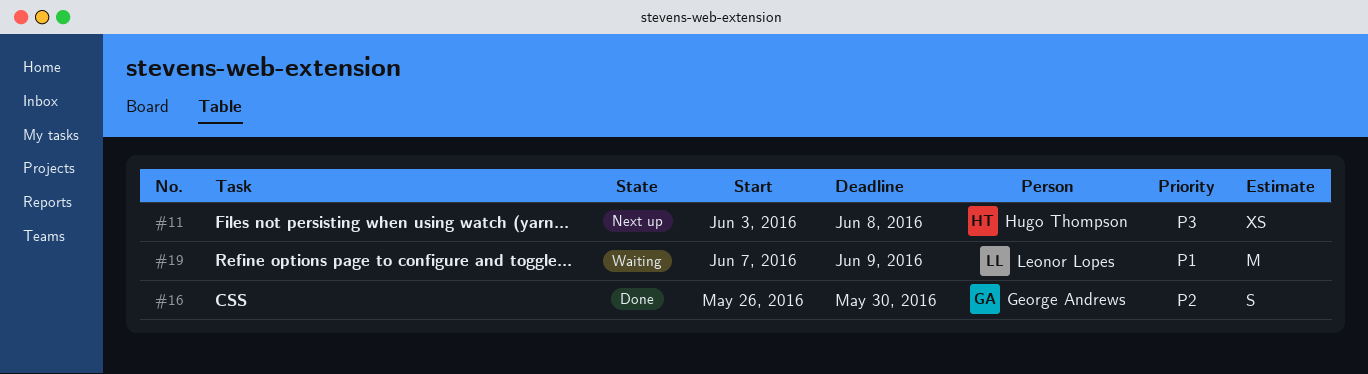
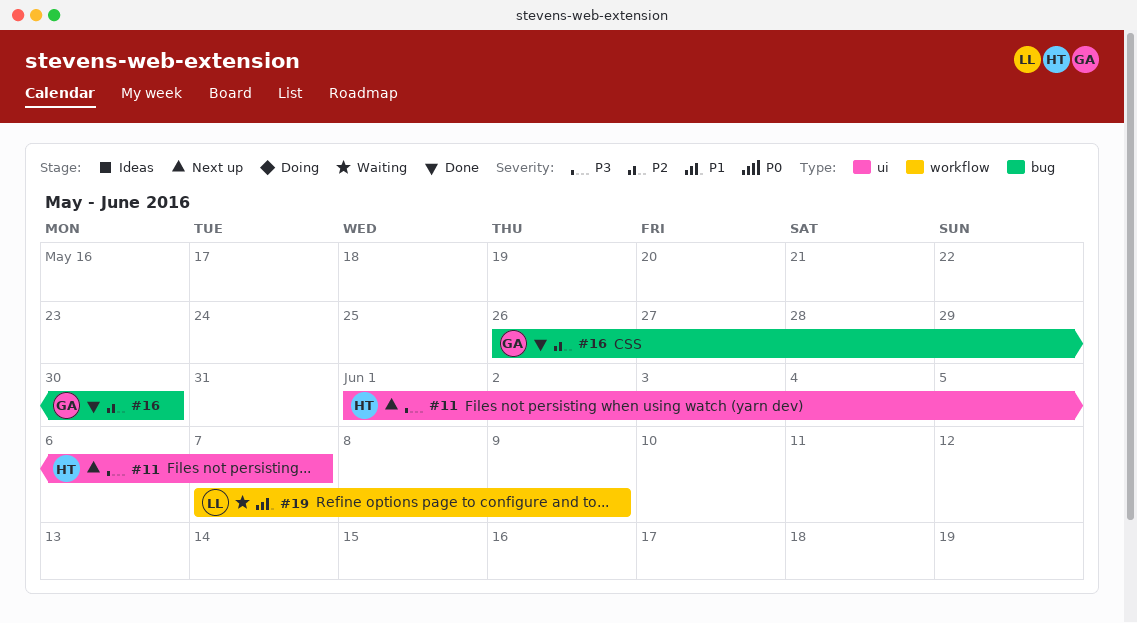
#11, start: Jun 3 -> Jun 1
#11, due: Jun 8 -> Jun 7

